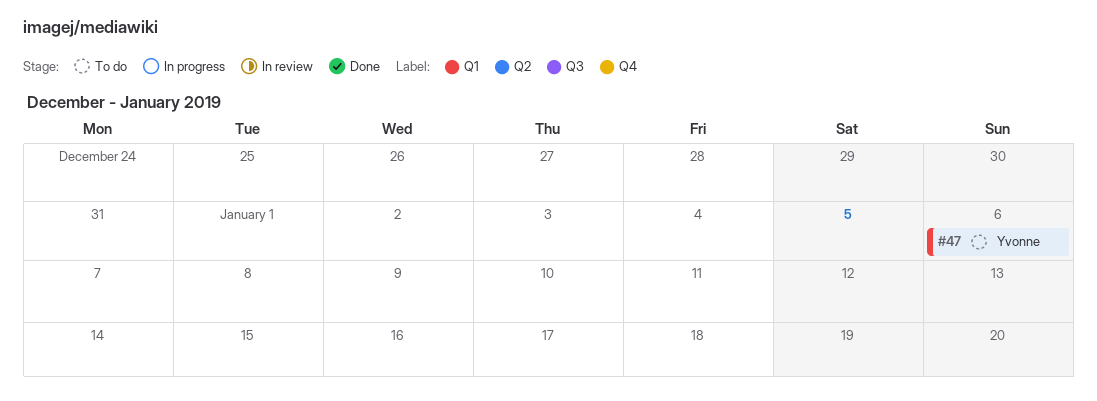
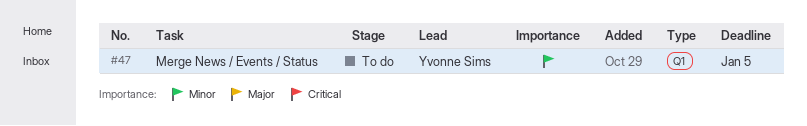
#47, due: Jan 6 -> Jan 5

